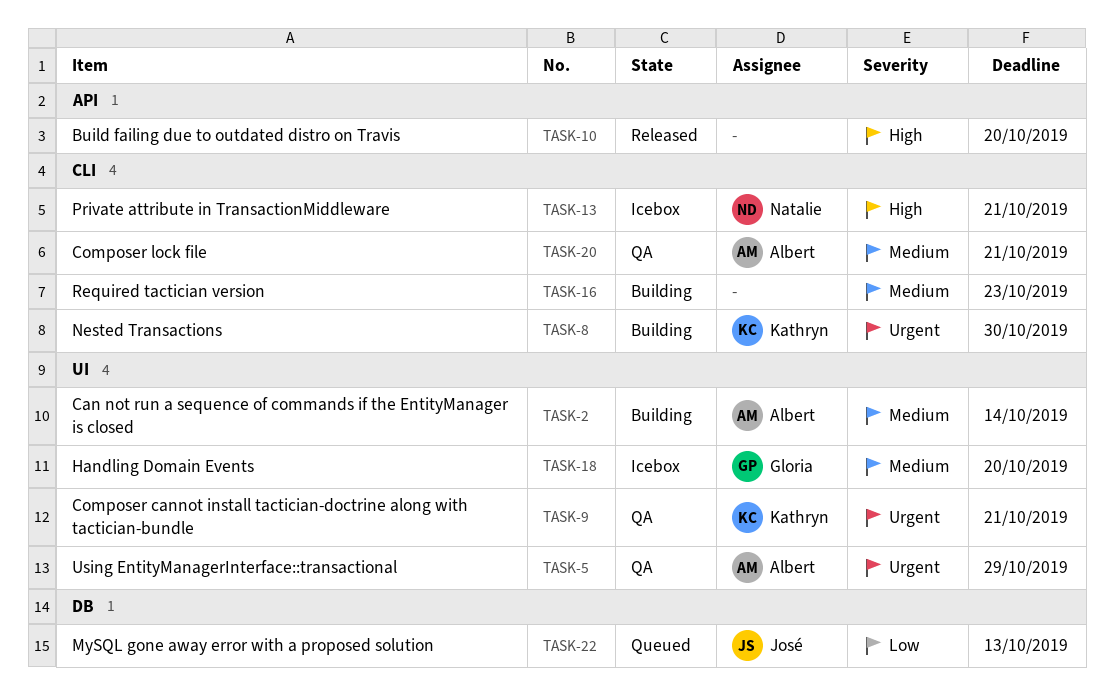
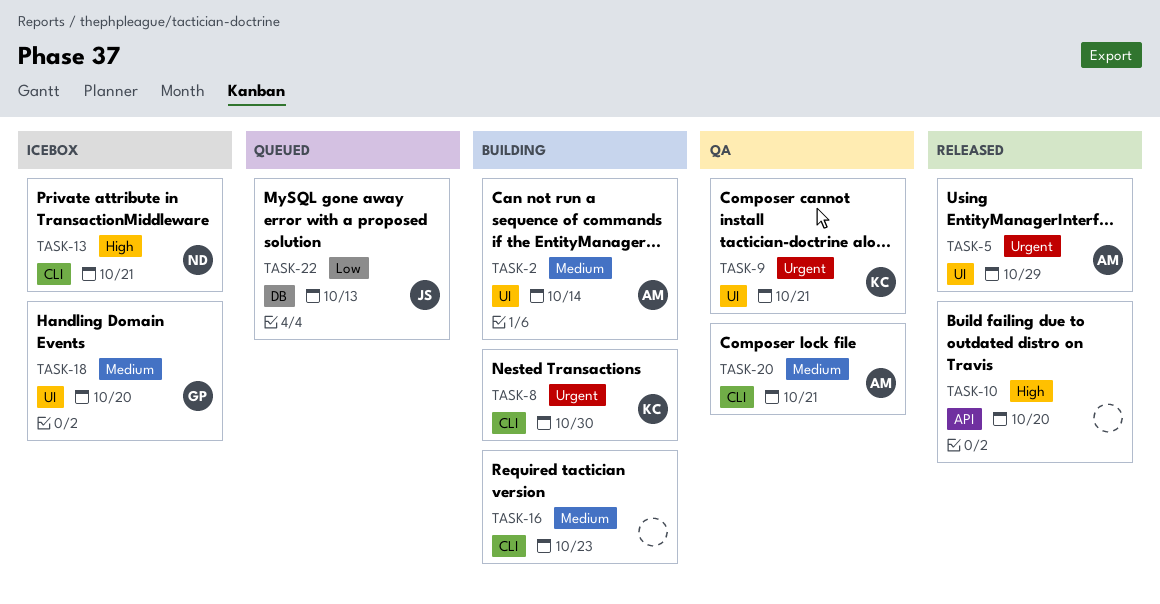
TASK-5, status: QA -> Released

